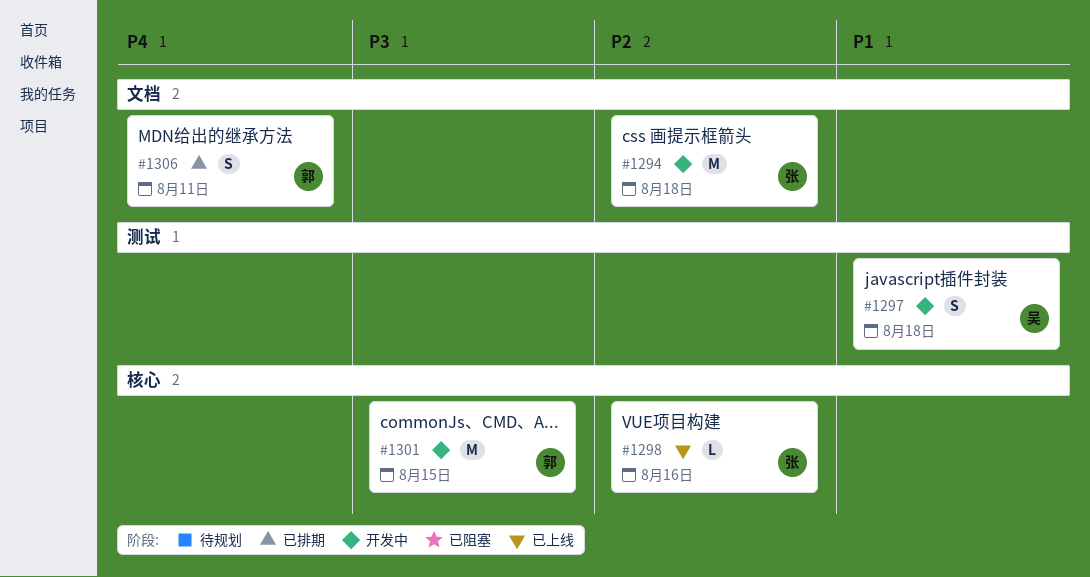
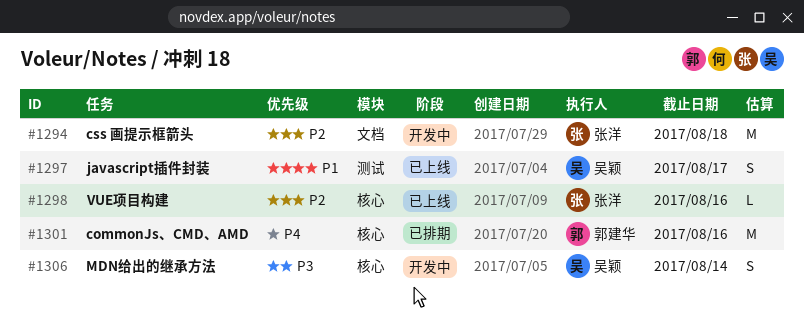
#1297, status: 开发中 -> 已上线
#1297, due: Aug 18 -> Aug 17
#1301, status: 开发中 -> 已排期
#1301, priority: P3 -> P4
#1301, due: Aug 15 -> Aug 16
#1306, status: 已排期 -> 开发中
#1306, owner: 郭建华 -> 吴颖
#1306, priority: P4 -> P3
#1306, label: 文档 -> 核心
#1306, due: Aug 11 -> Aug 14

